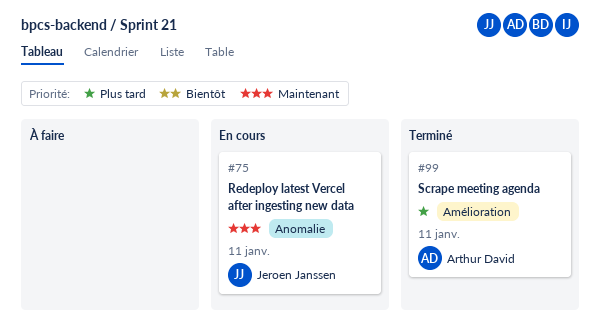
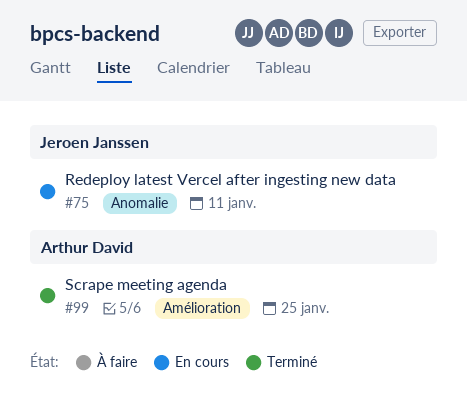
#99, due: Jan 11 -> Jan 25

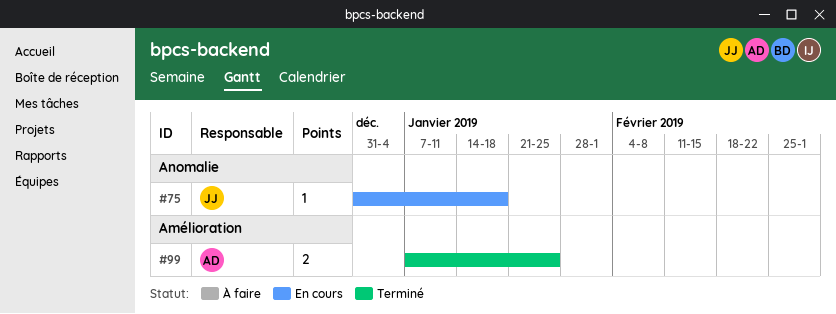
#75, due: Jan 11 -> Jan 18

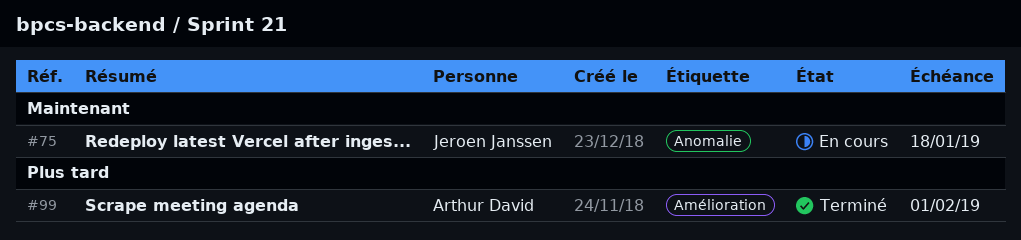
#99, due: Jan 25 -> Feb 1

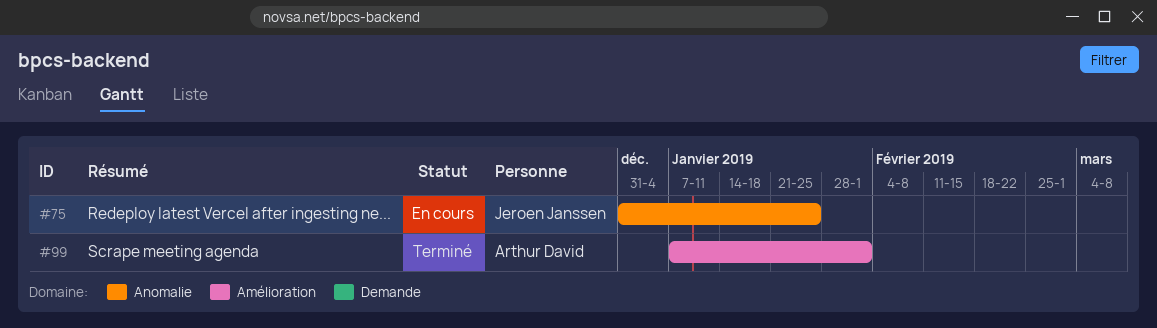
#75, due: Jan 18 -> Jan 25

